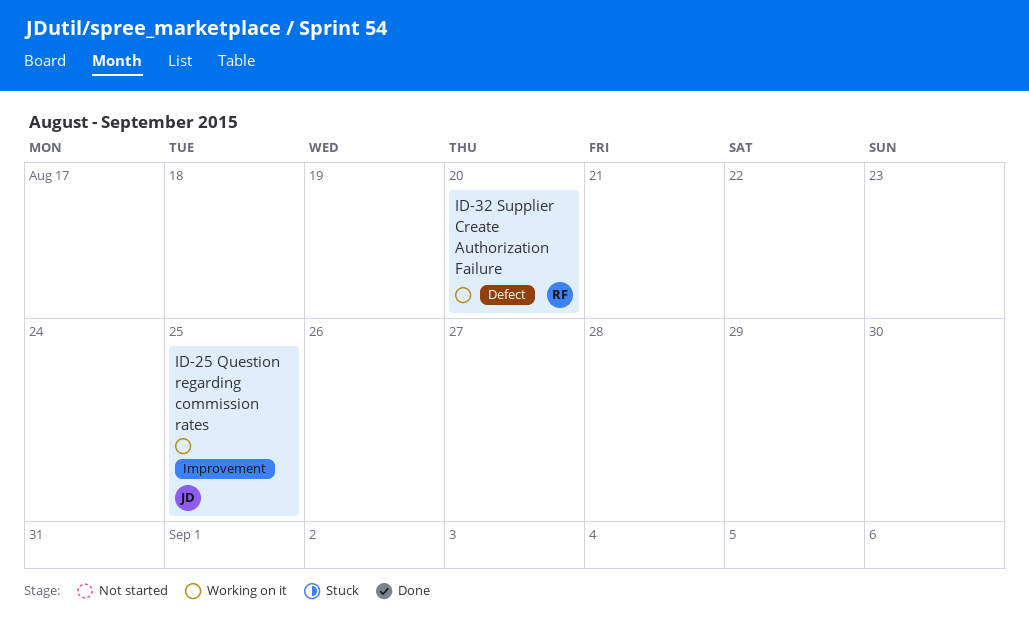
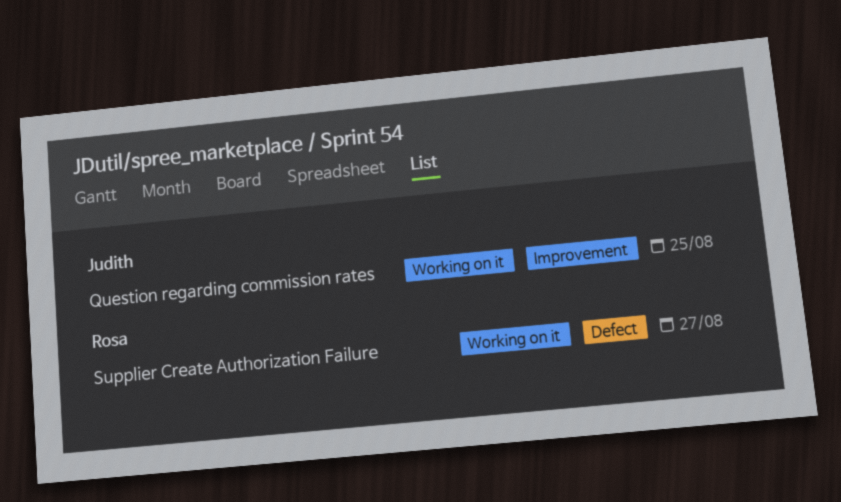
Supplier Create Authorization Failure, due: Aug 20 -> Aug 27

